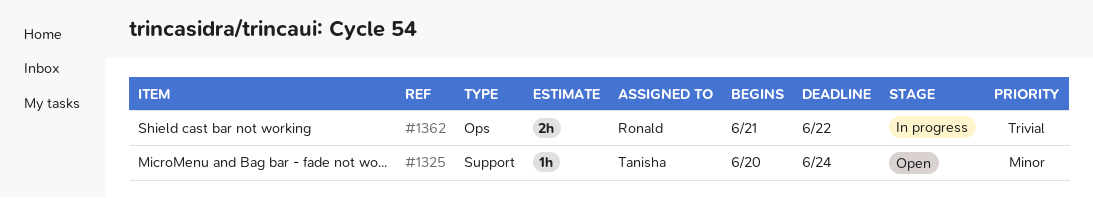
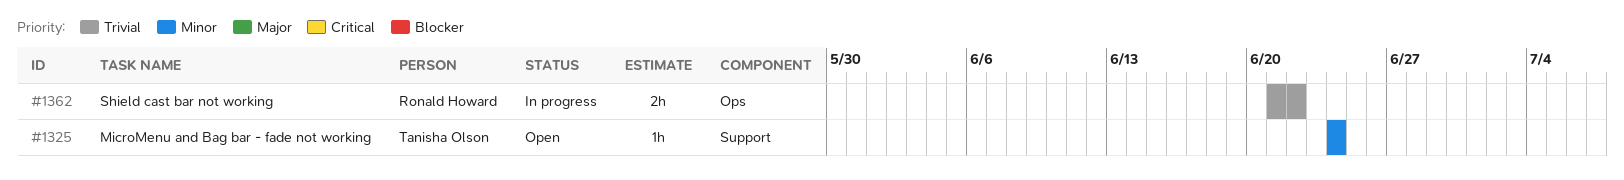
#1325, start: Jun 20 -> Jun 24

